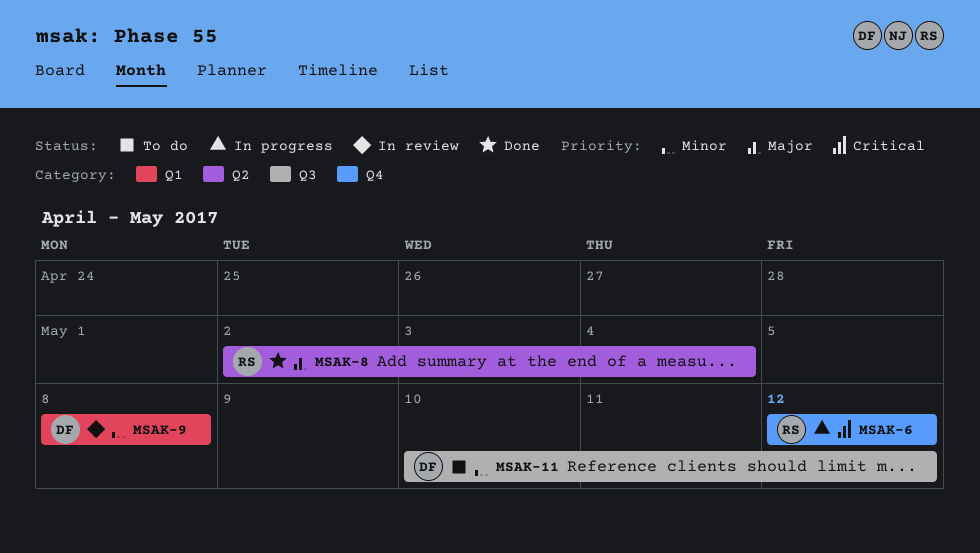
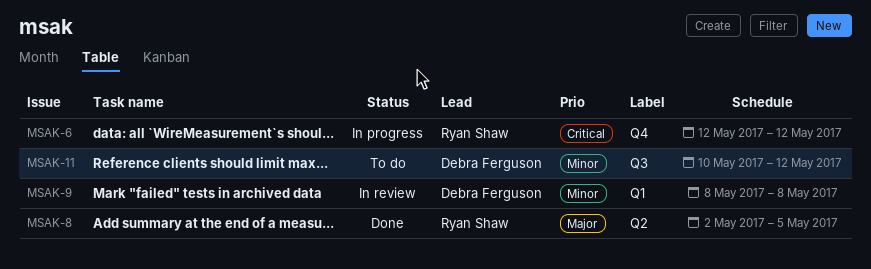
MSAK-8, due: May 4 -> May 5

